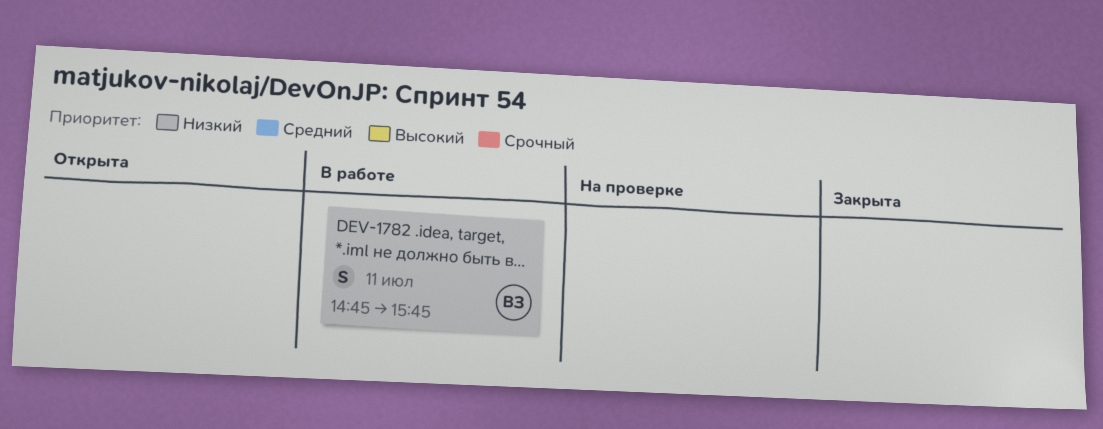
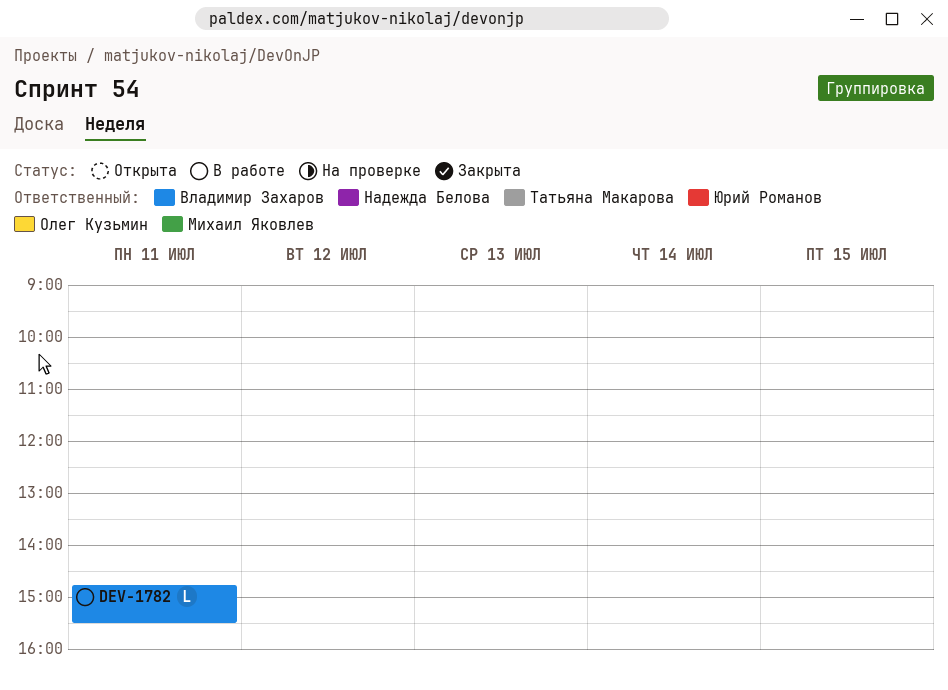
DEV-1782, estimate: S -> L
DEV-1782, ends: 15:45 -> 15:30

